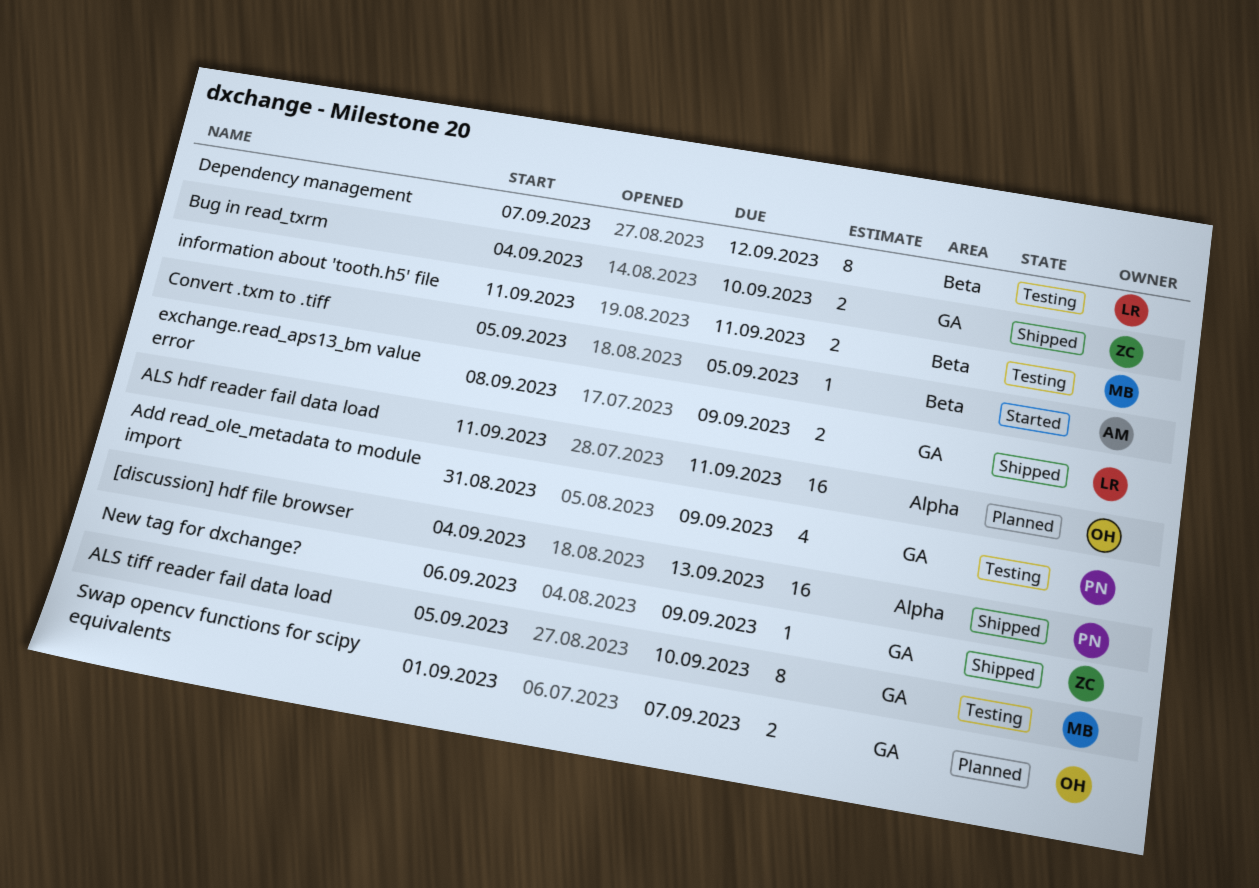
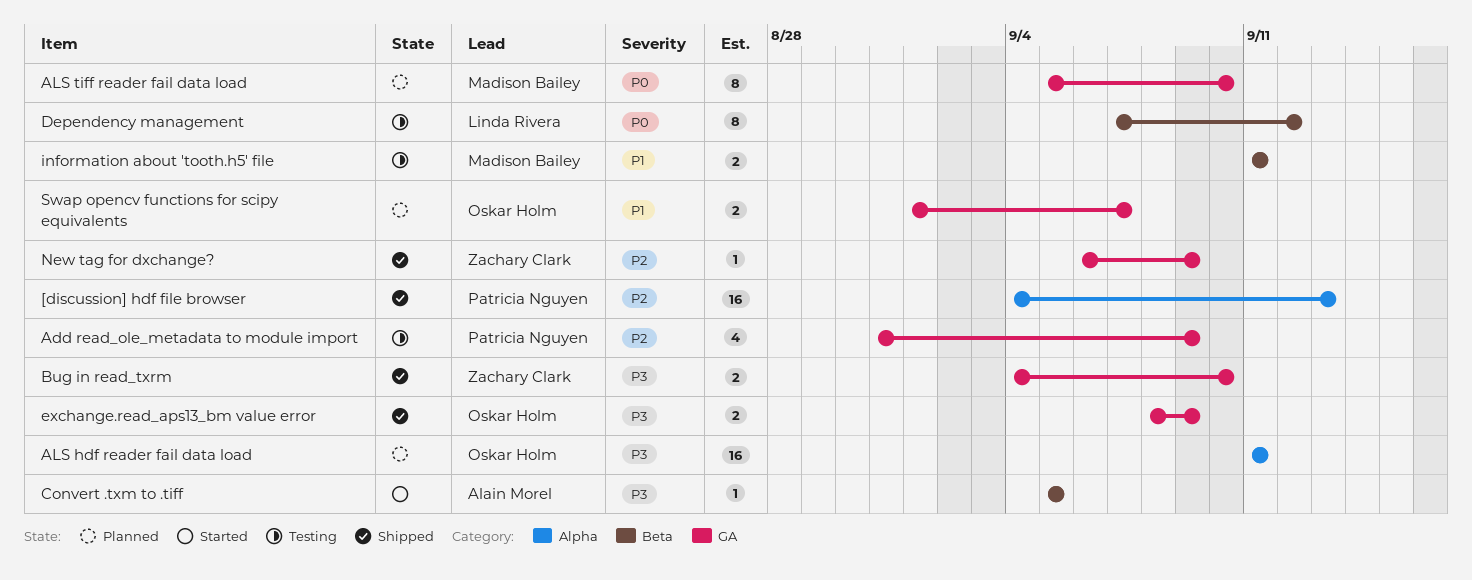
ALS tiff reader fail data load, status: Testing -> Planned
exchange.read_aps13_bm value error, owner: Linda Rivera -> Oskar Holm

